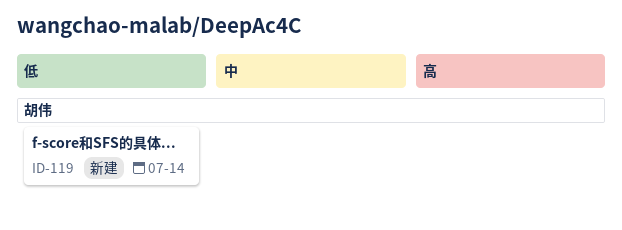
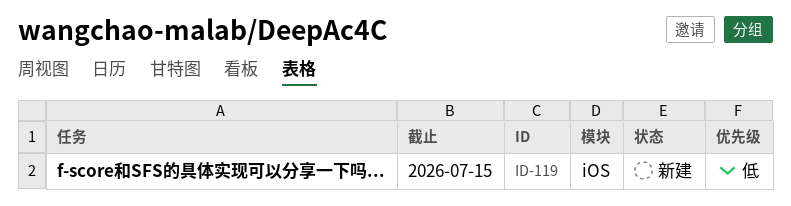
ID-119, due: Jul 14 -> Jul 15

